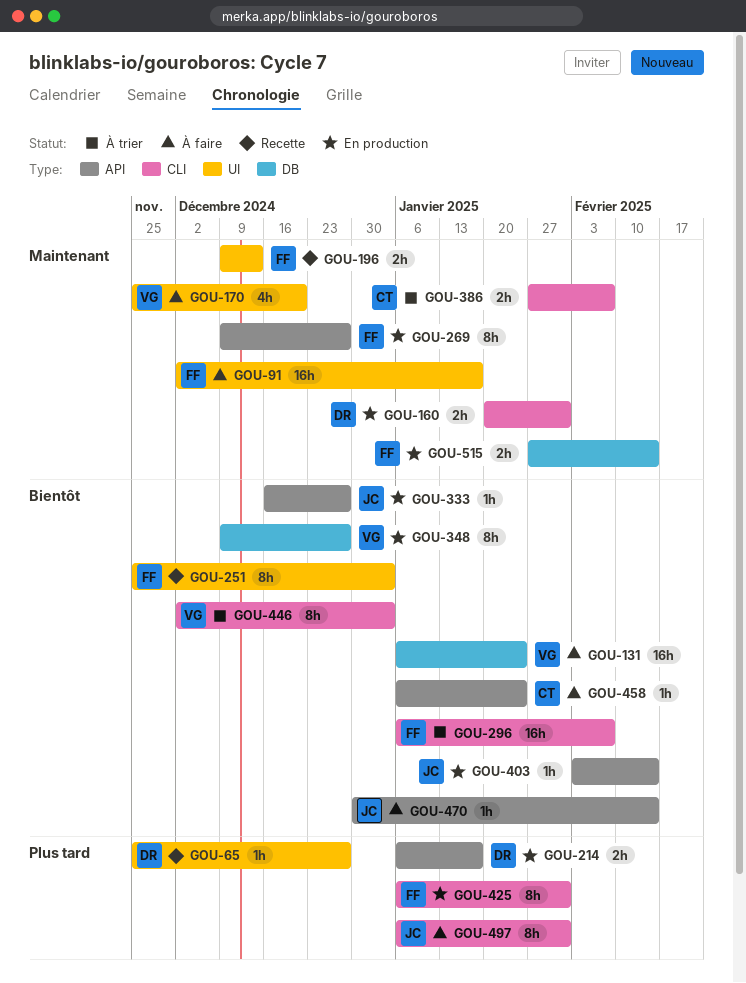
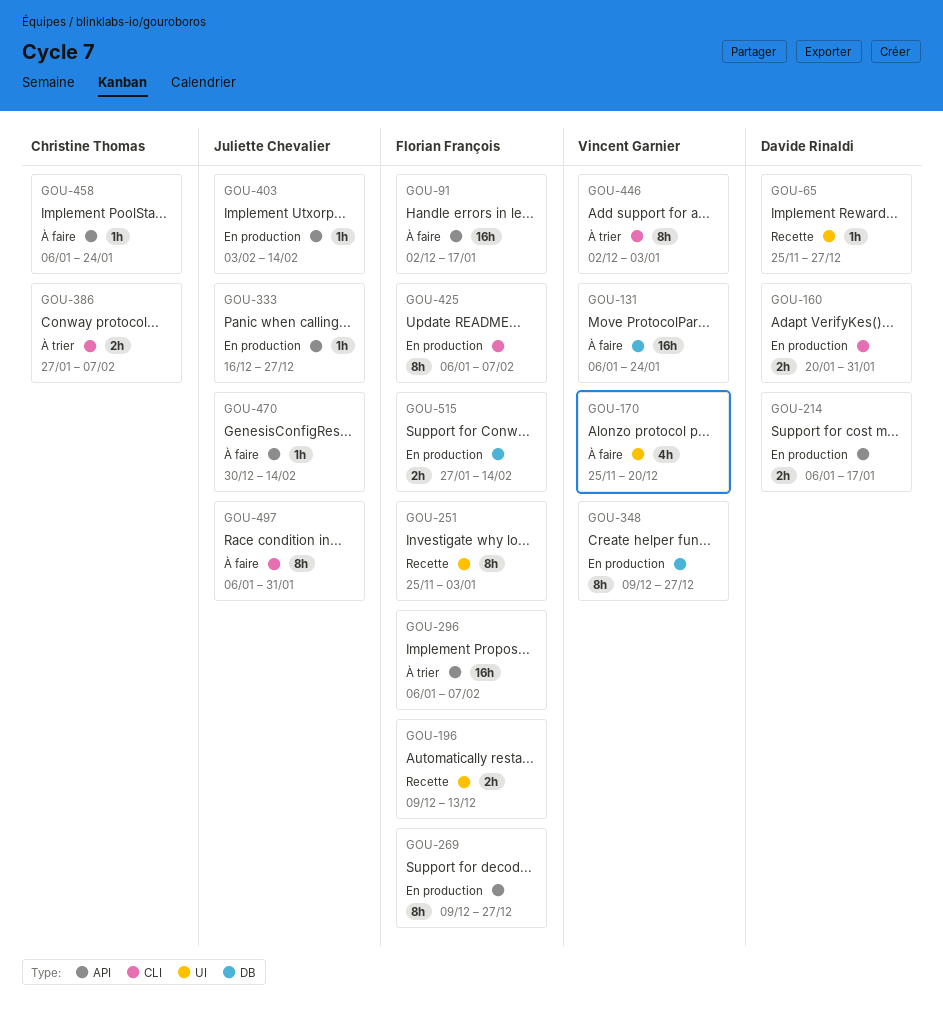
GOU-91, label: UI -> API
GOU-296, label: CLI -> API
GOU-425, due: Jan 31 -> Feb 7

